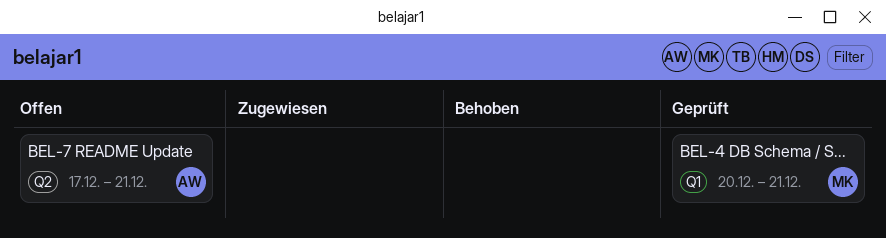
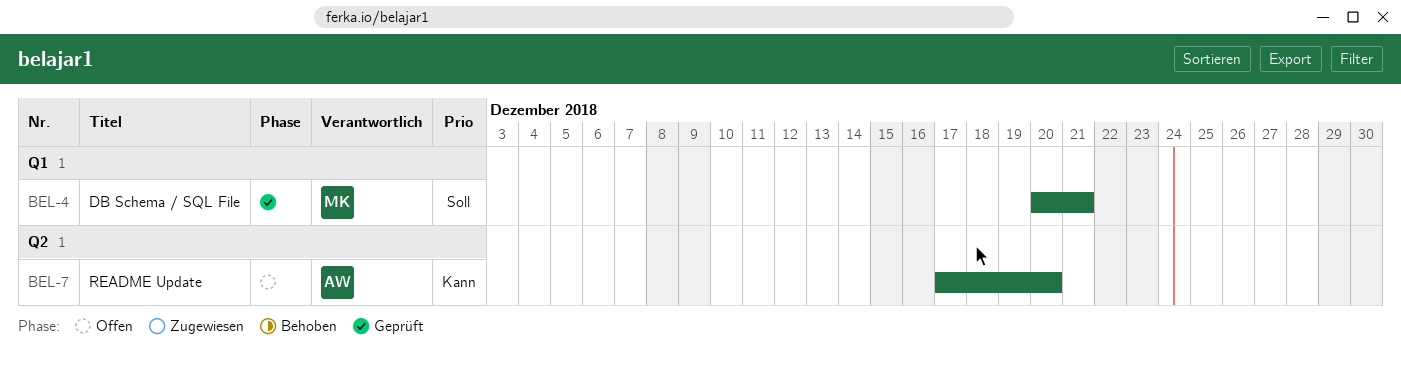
BEL-7, due: Dec 21 -> Dec 20

